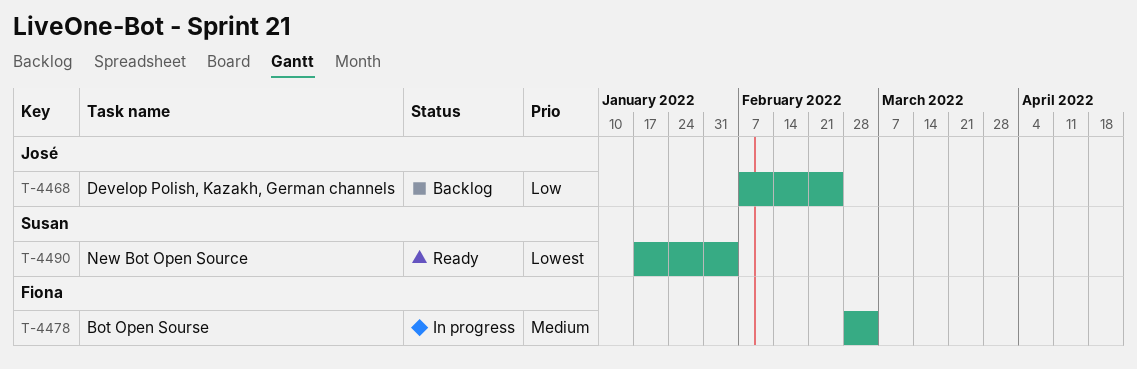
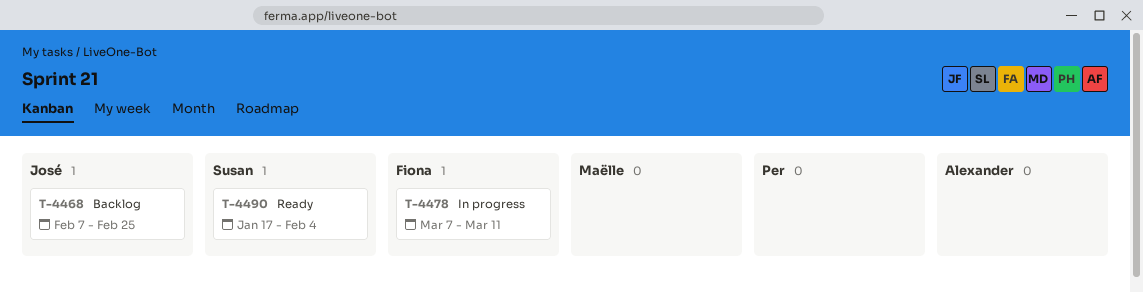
T-4478, start: Feb 28 -> Mar 7
T-4478, due: Mar 4 -> Mar 11

